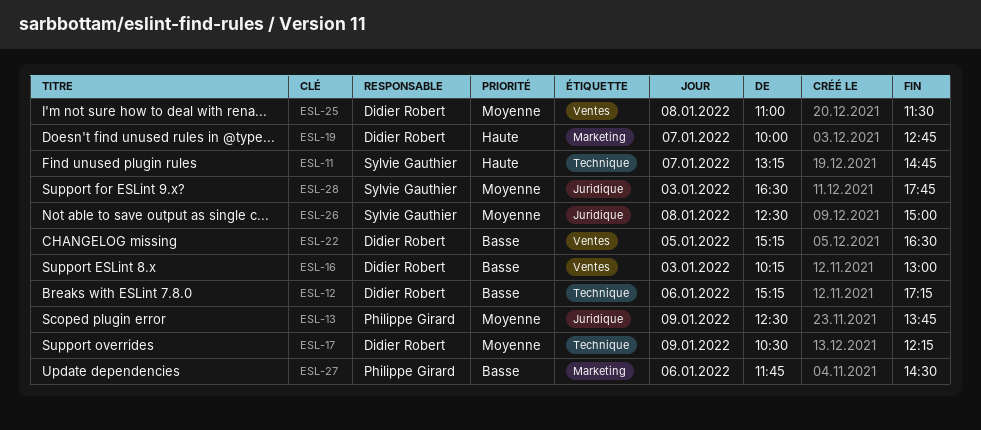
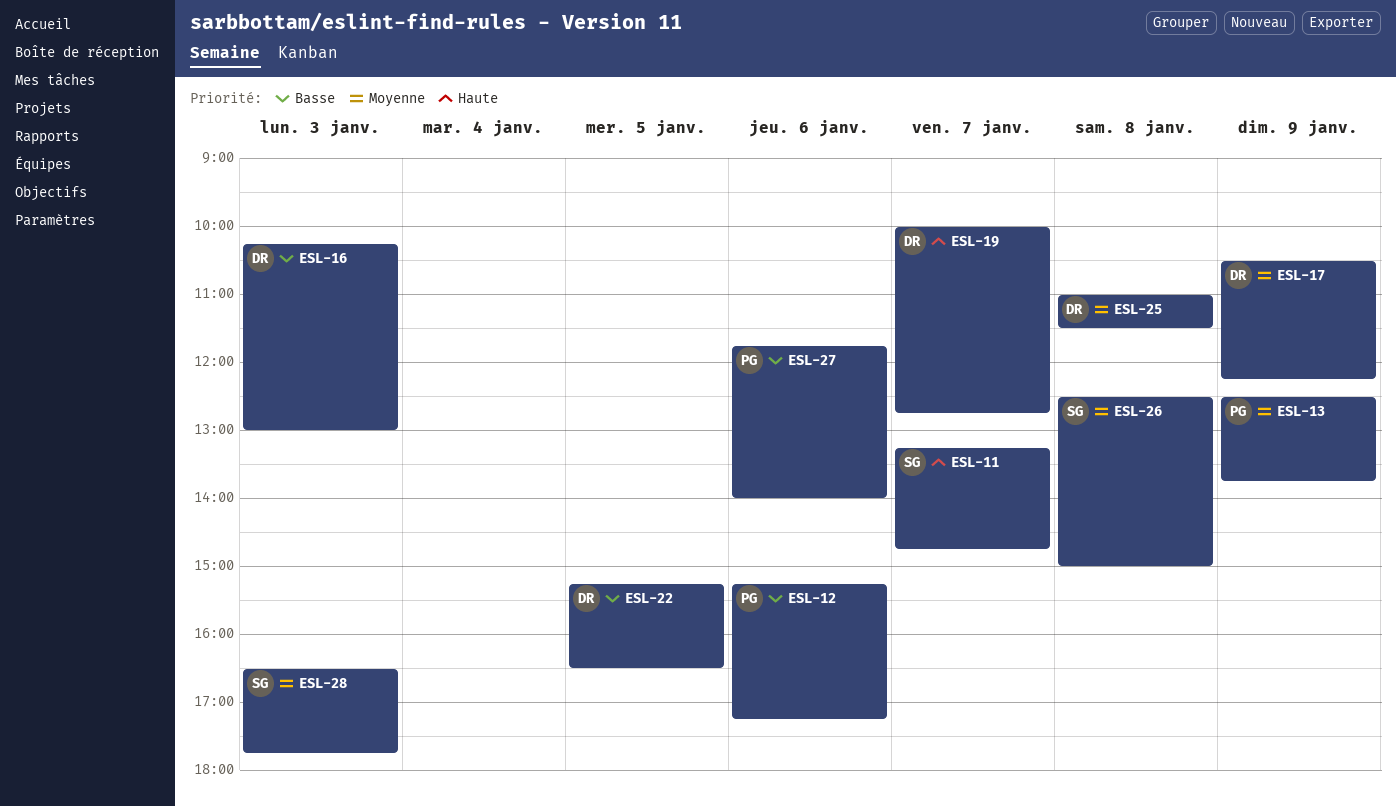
ESL-12, owner: Didier Robert -> Philippe Girard
ESL-27, ends: 14:30 -> 14:00

